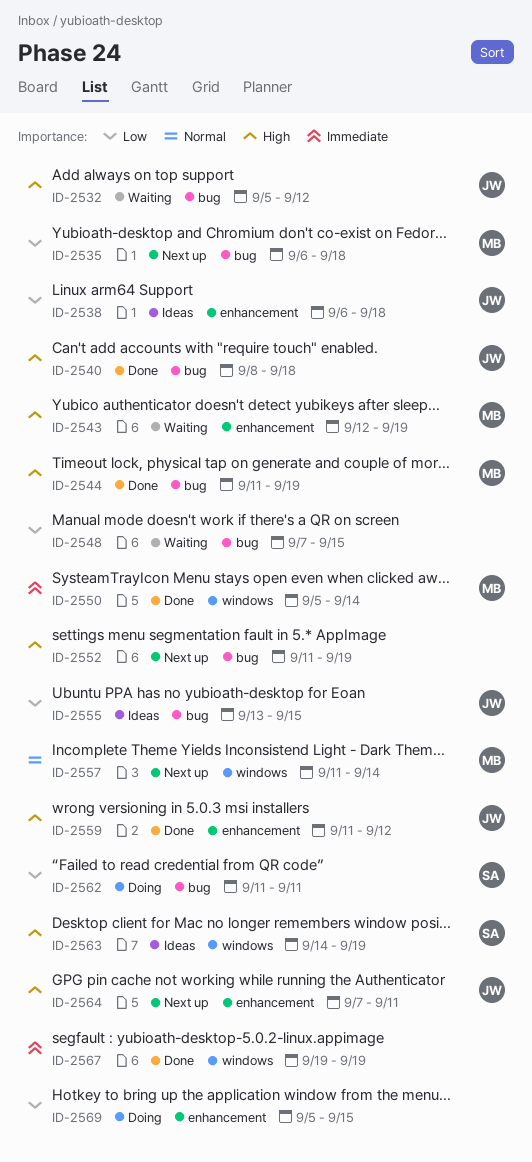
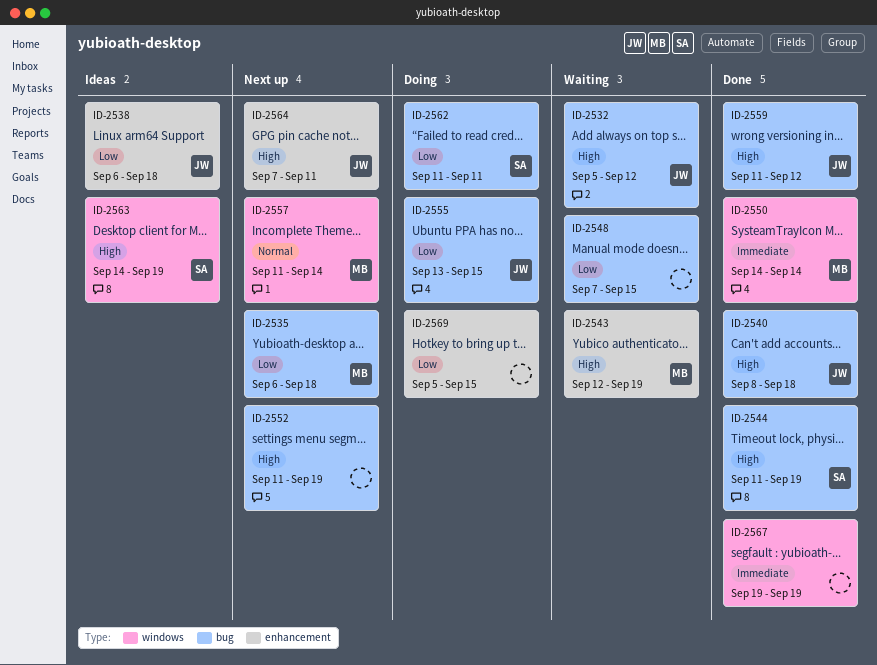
ID-2544, owner: MB -> SA
ID-2550, start: Sep 5 -> Sep 14
ID-2555, status: Ideas -> Doing
ID-2559, label: enhancement -> bug

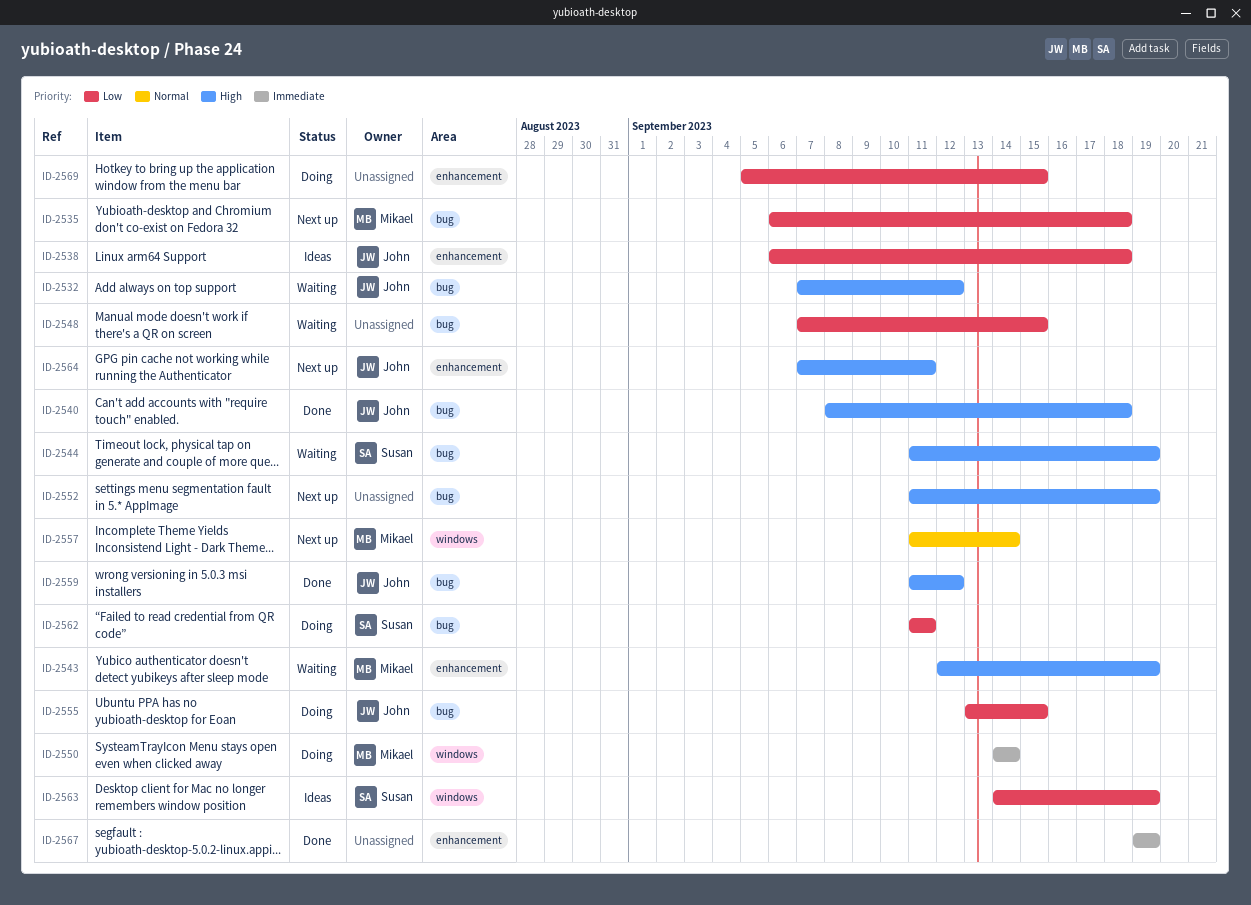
ID-2532, start: Sep 5 -> Sep 7
ID-2544, status: Done -> Waiting
ID-2550, status: Done -> Doing
ID-2563, priority: High -> Low
ID-2567, label: windows -> enhancement

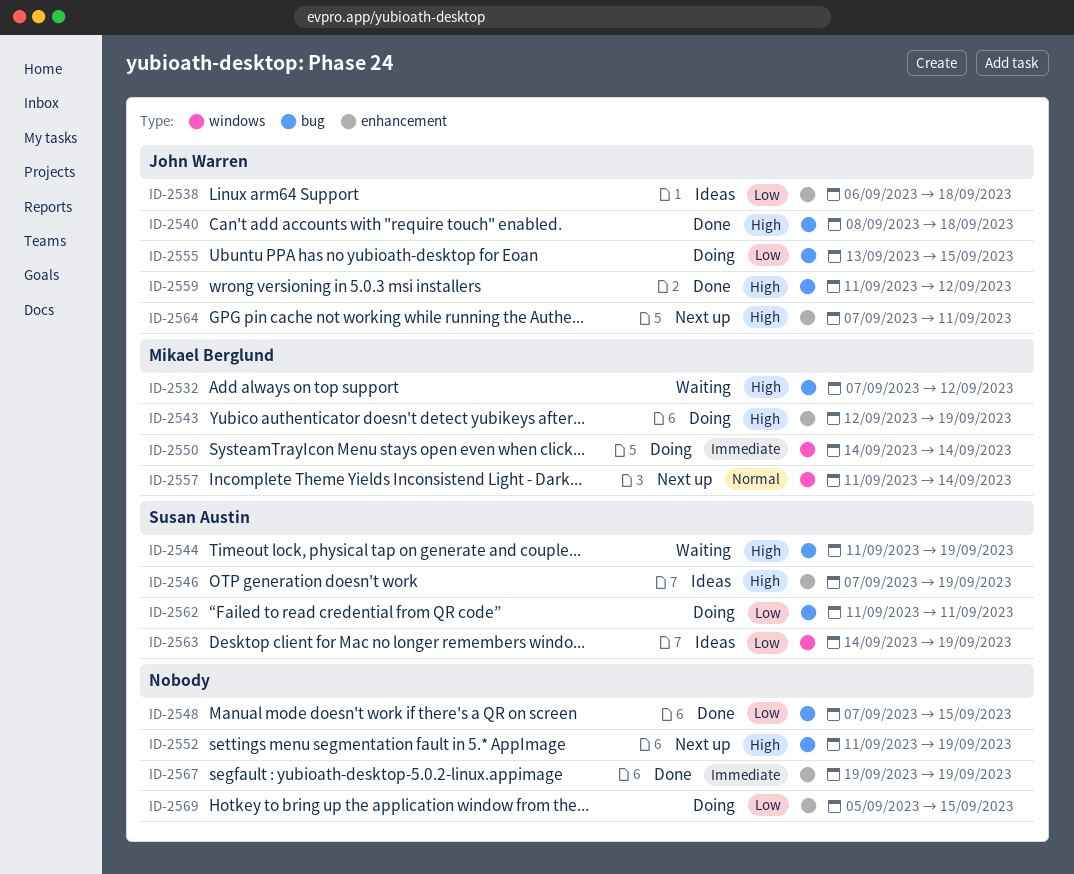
ID-2532, owner: John Warren -> Mikael Berglund
ID-2535: present -> none
ID-2543, status: Waiting -> Doing
ID-2546: none -> present
ID-2548, status: Waiting -> Done

